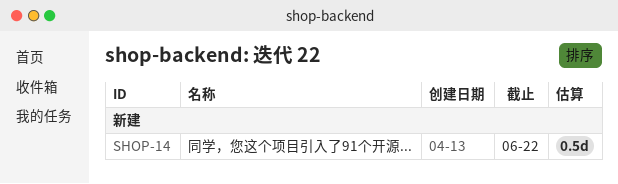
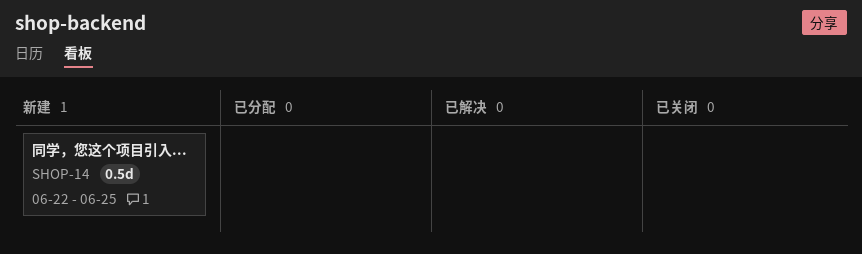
SHOP-14, due: Jun 22 -> Jun 25

